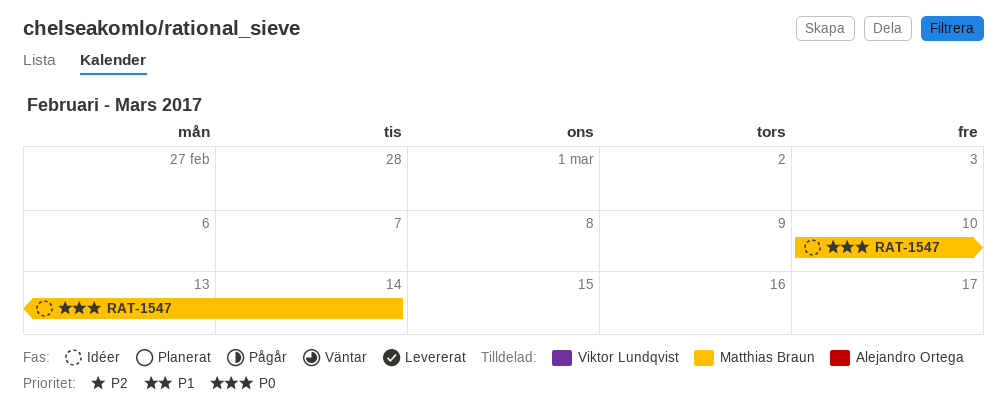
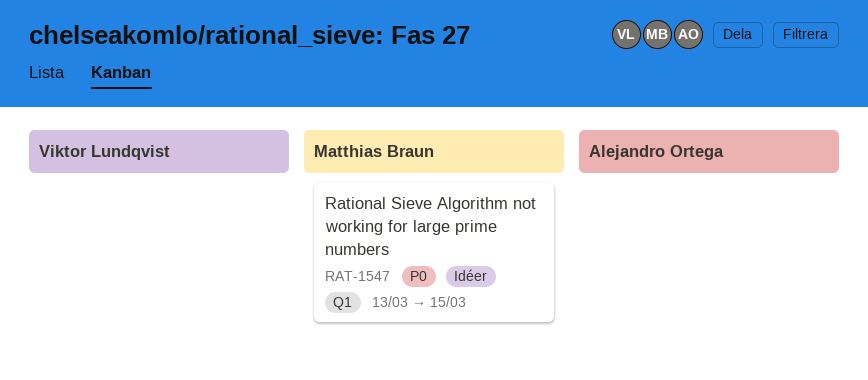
RAT-1547, start: Mar 10 -> Mar 13
RAT-1547, due: Mar 14 -> Mar 15

